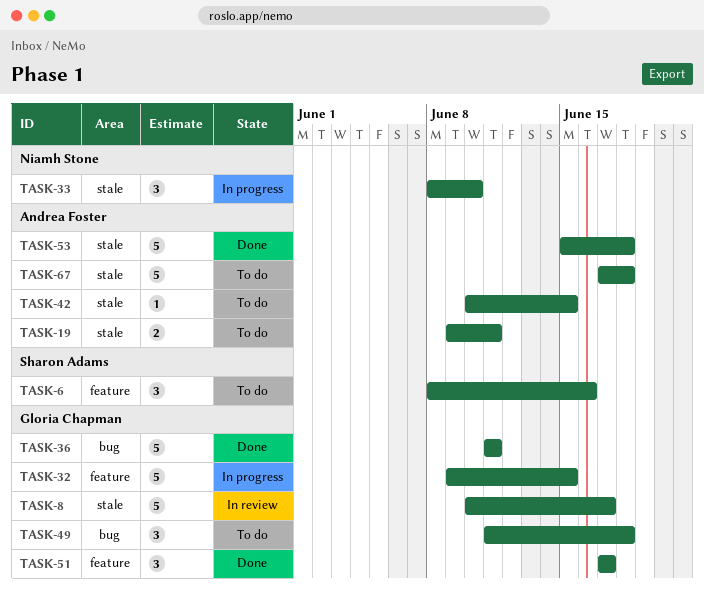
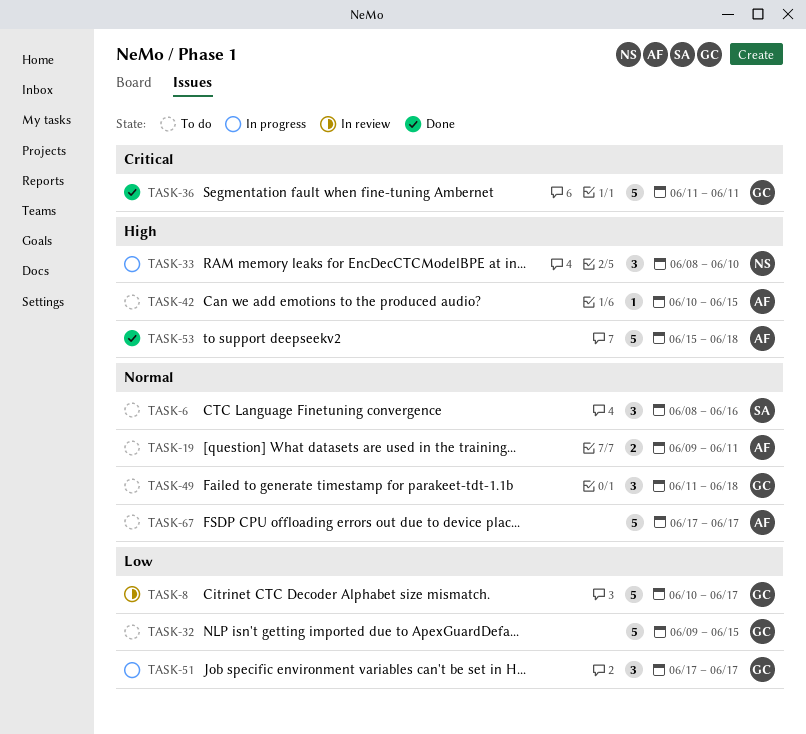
TASK-32, status: In progress -> To do
TASK-51, status: Done -> In progress
TASK-67, due: Jun 18 -> Jun 17

